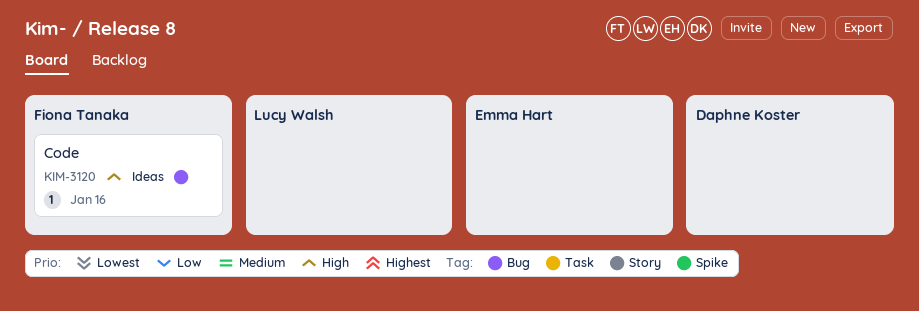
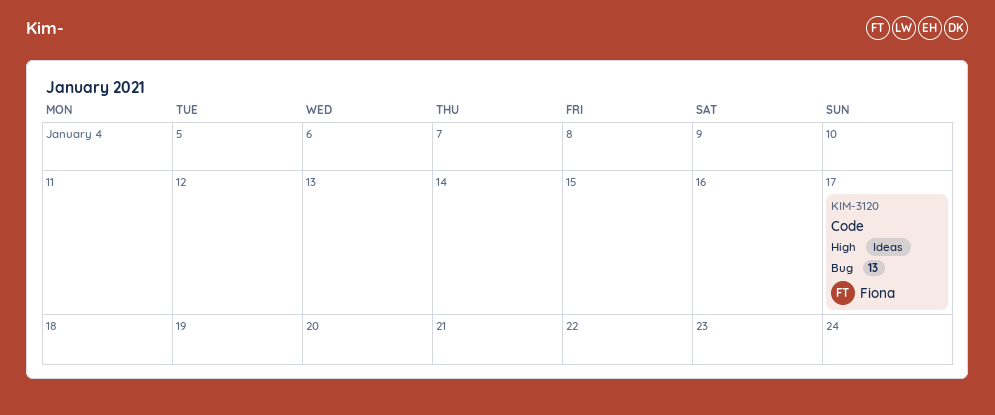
KIM-3120, estimate: 1 -> 13
KIM-3120, due: Jan 16 -> Jan 17

